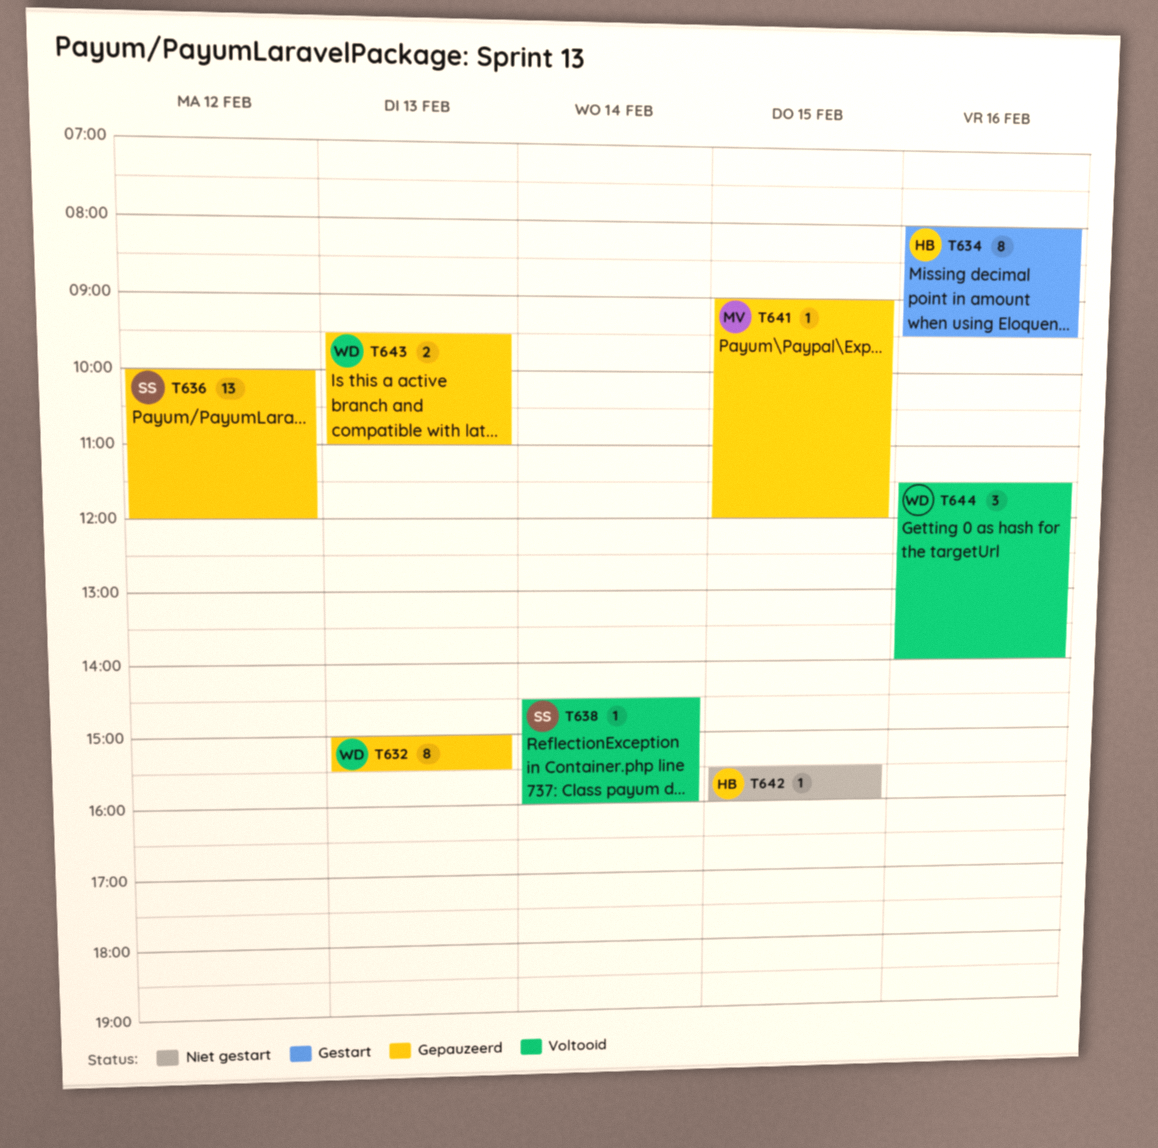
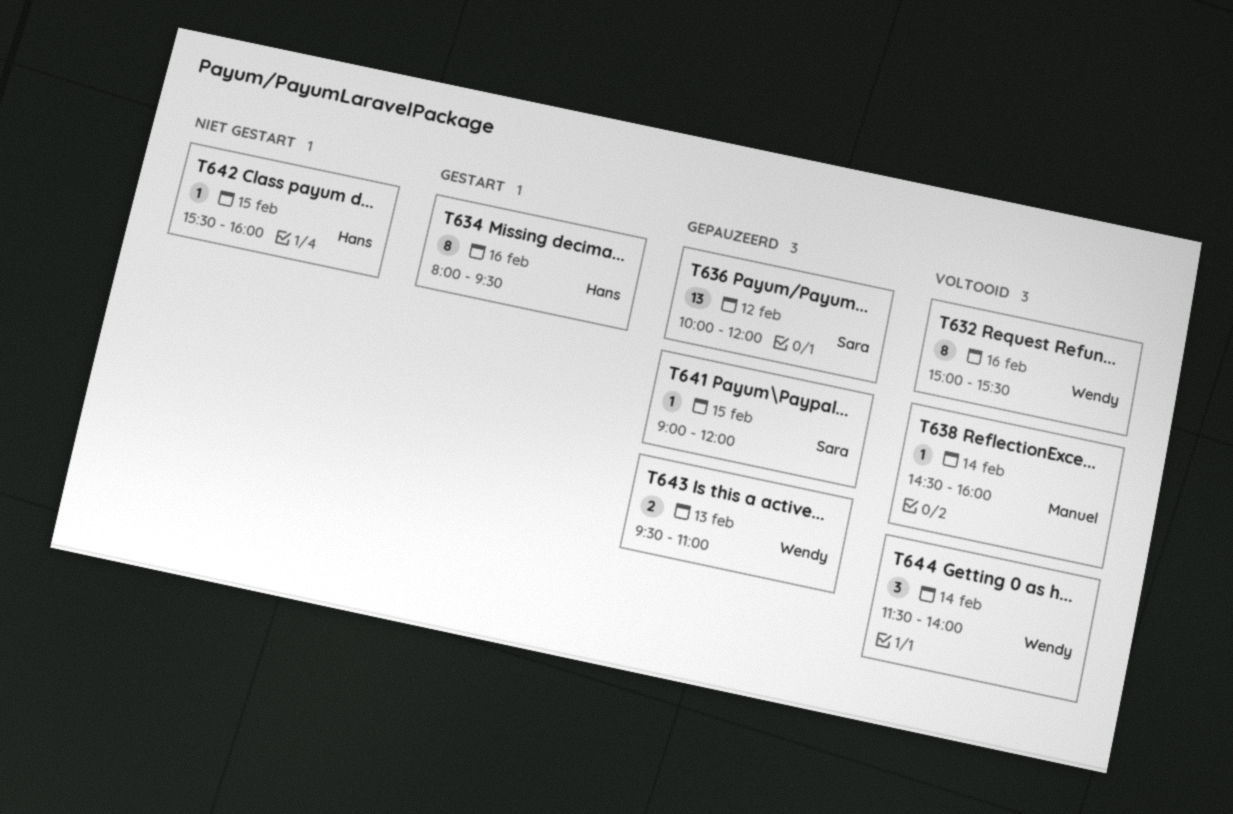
T632, status: Gepauzeerd -> Voltooid
T632, day: Feb 13 -> Feb 16
T638, owner: Sara -> Manuel
T641, owner: Manuel -> Sara
T644, day: Feb 16 -> Feb 14

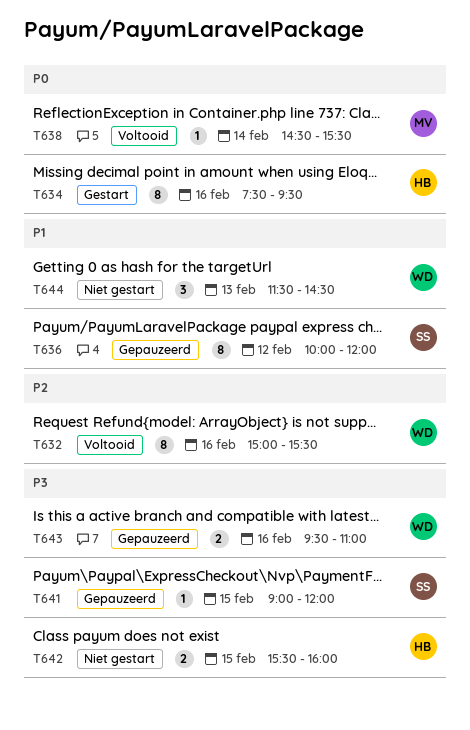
T634, begins: 08:00 -> 07:30
T636, estimate: 13 -> 8
T638, ends: 16:00 -> 15:30
T642, estimate: 1 -> 2
T643, day: Feb 13 -> Feb 16
T644, status: Voltooid -> Niet gestart
T644, day: Feb 14 -> Feb 13
T644, ends: 14:00 -> 14:30

